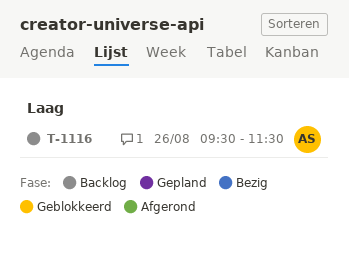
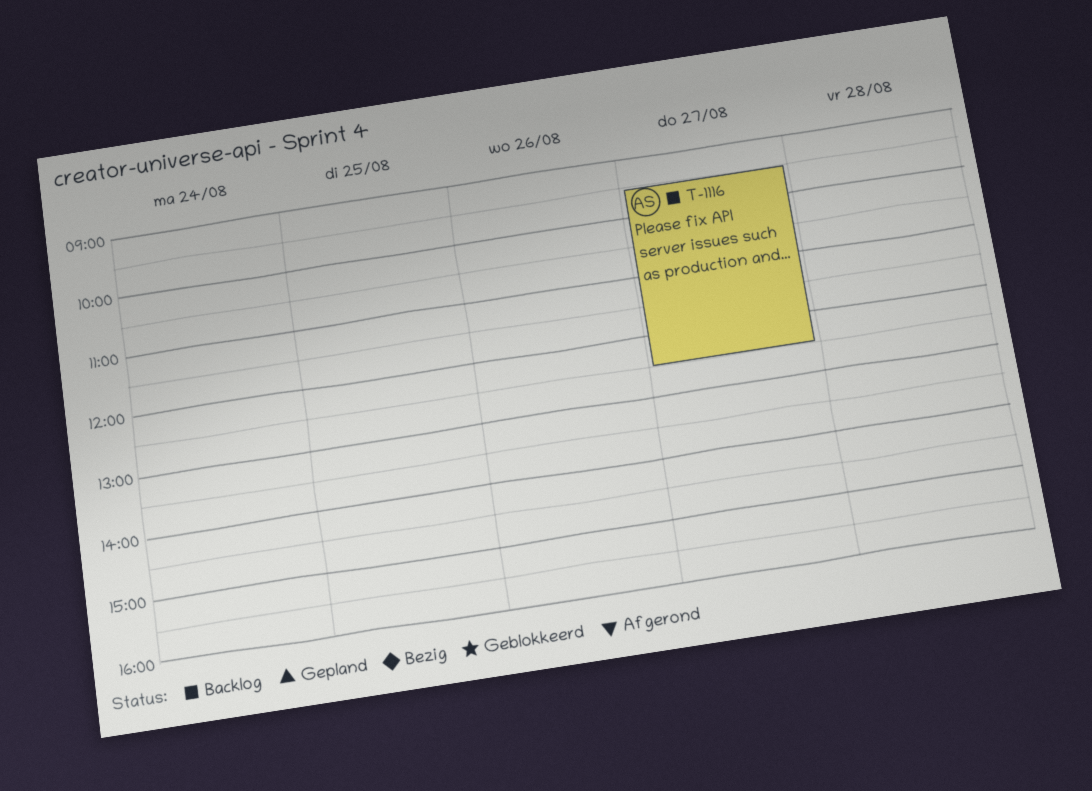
T-1116, day: Aug 26 -> Aug 27
T-1116, ends: 11:30 -> 12:30

